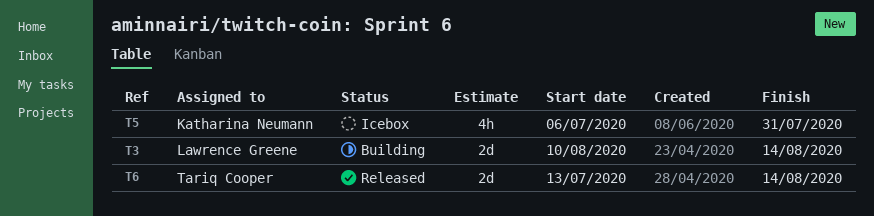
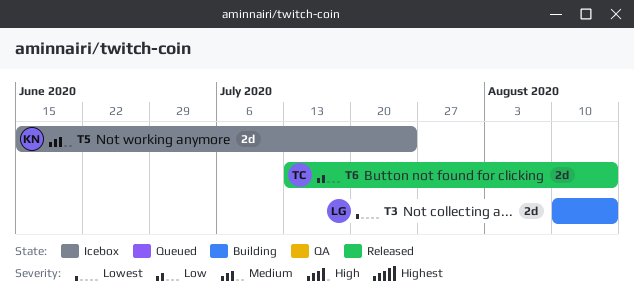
T5, estimate: 4h -> 2d
T5, start: Jul 6 -> Jun 15
T5, due: Jul 31 -> Jul 24

